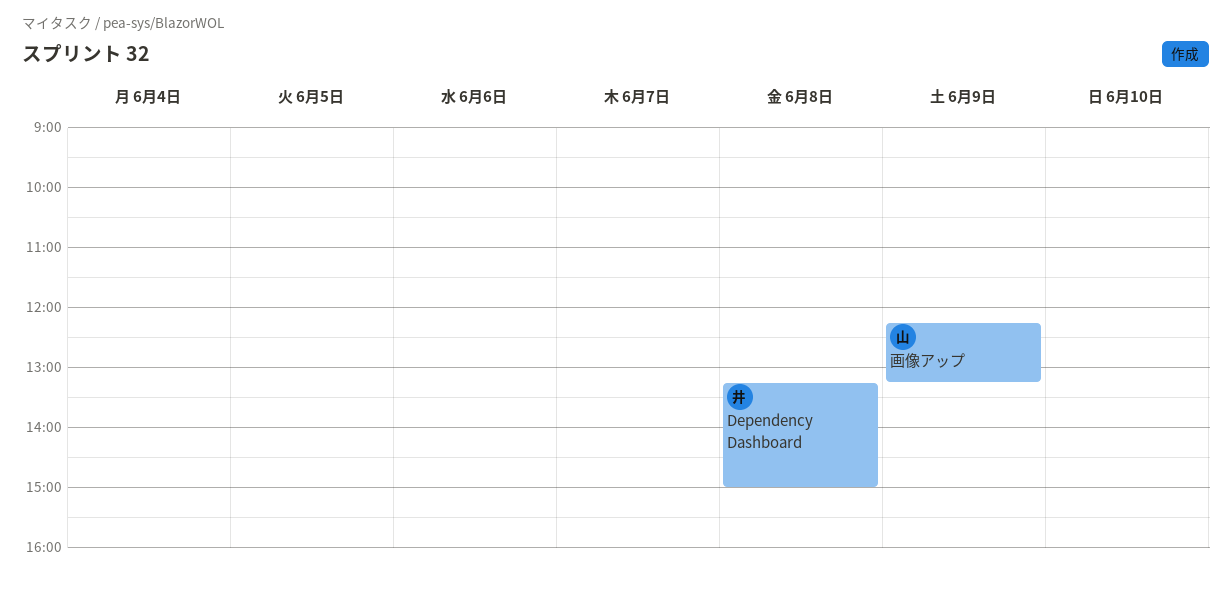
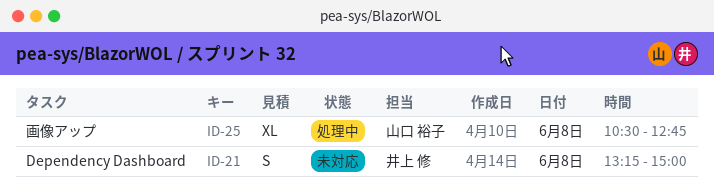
画像アップ, day: Jun 9 -> Jun 8
画像アップ, begins: 12:15 -> 10:30
画像アップ, ends: 13:15 -> 12:45

